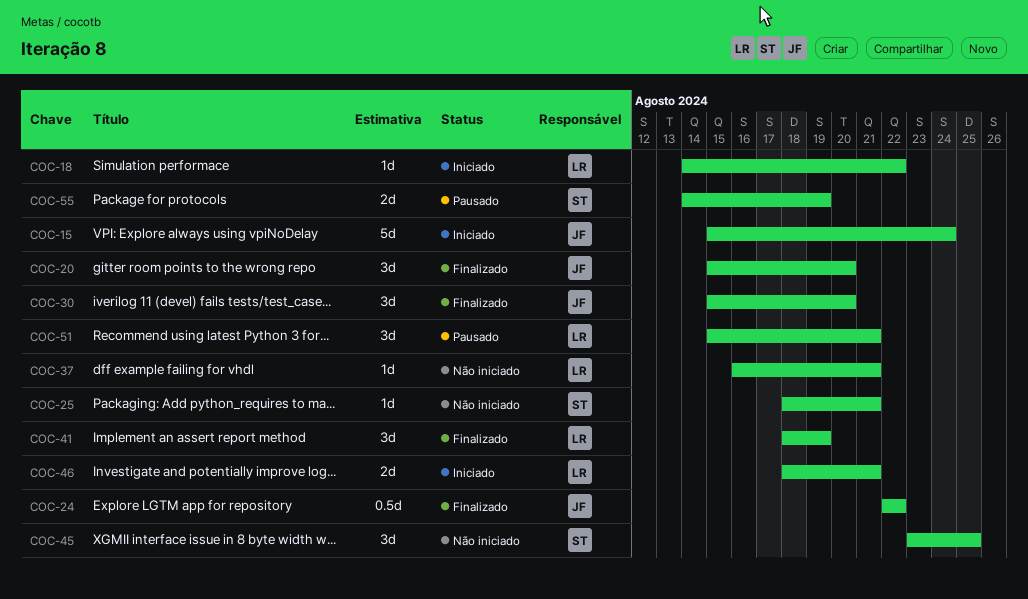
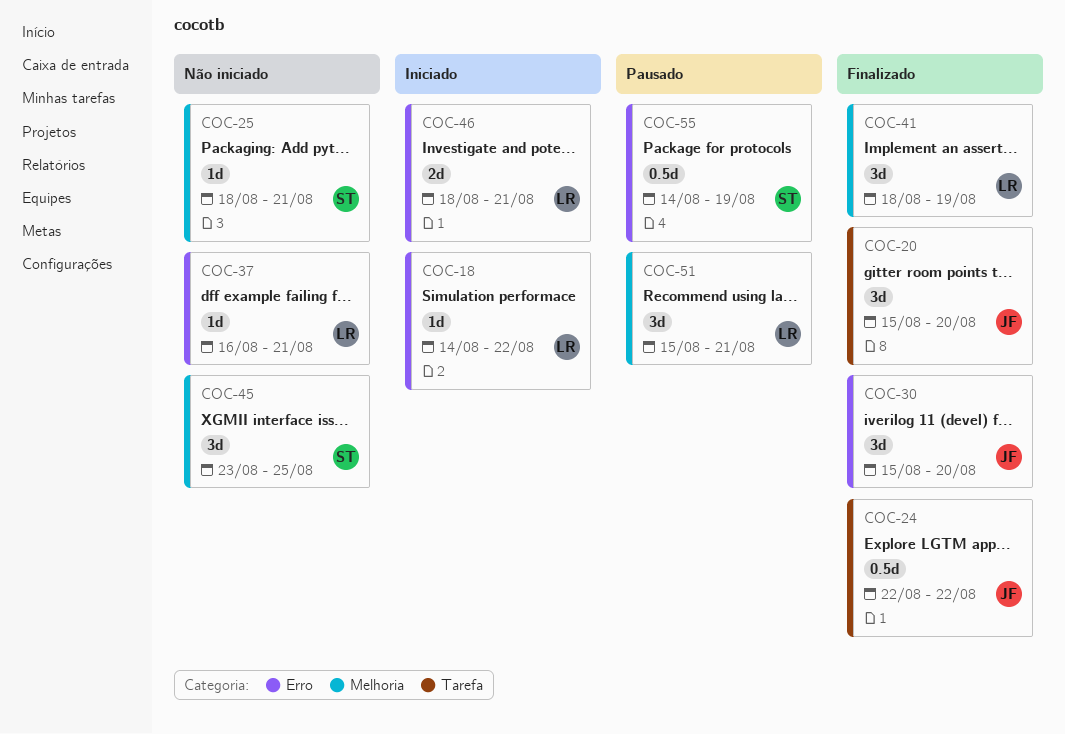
COC-15: present -> none
COC-55, estimate: 2d -> 0.5d

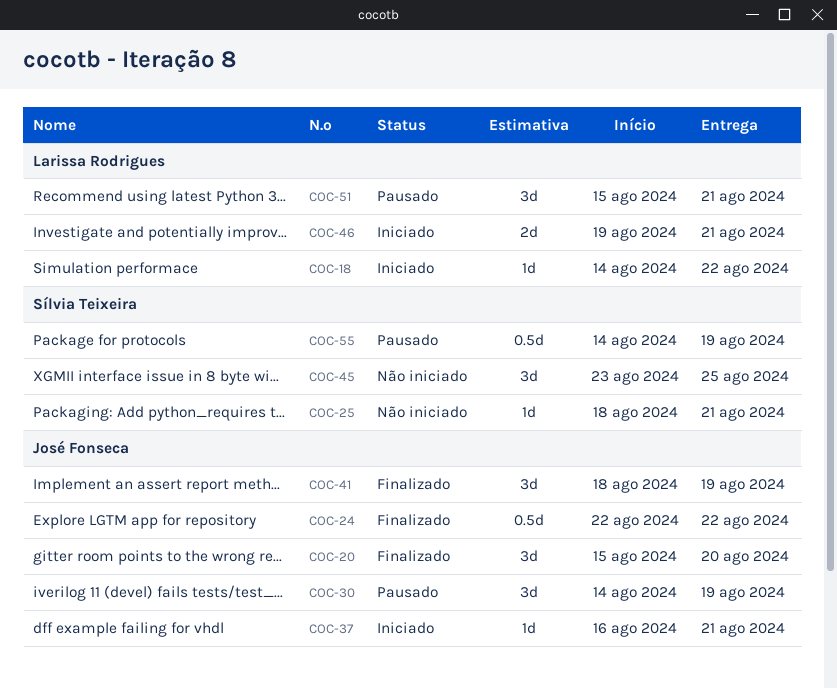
COC-30, status: Finalizado -> Pausado
COC-30, start: Aug 15 -> Aug 14
COC-30, due: Aug 20 -> Aug 19
COC-37, status: Não iniciado -> Iniciado
COC-37, owner: Larissa Rodrigues -> José Fonseca
COC-41, owner: Larissa Rodrigues -> José Fonseca
COC-46, start: Aug 18 -> Aug 19

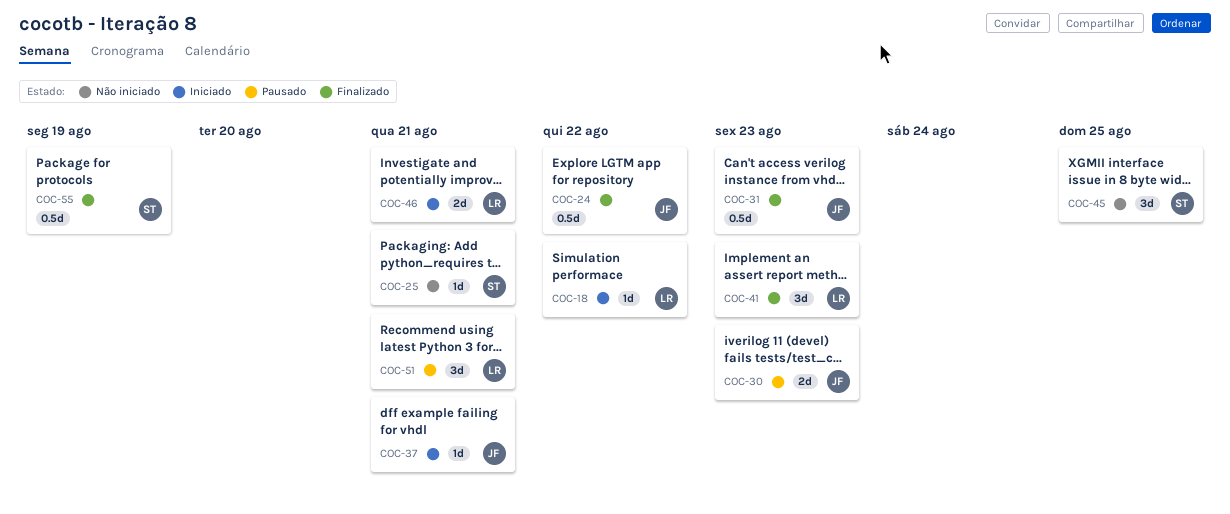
COC-20: present -> none
COC-30, estimate: 3d -> 2d
COC-30, due: Aug 19 -> Aug 23
COC-31: none -> present
COC-41, owner: José Fonseca -> Larissa Rodrigues
COC-41, due: Aug 19 -> Aug 23
COC-55, status: Pausado -> Finalizado

